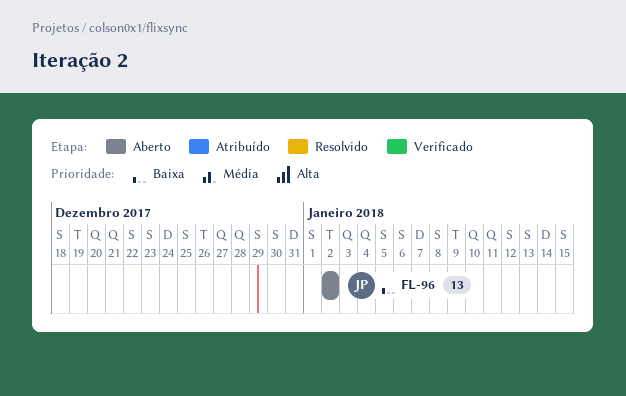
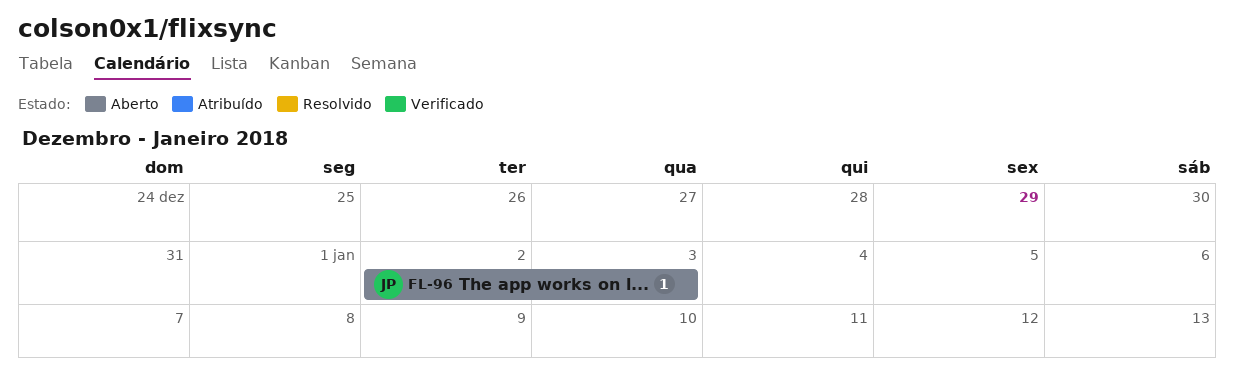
FL-96, estimate: 13 -> 1
FL-96, due: Jan 2 -> Jan 3

